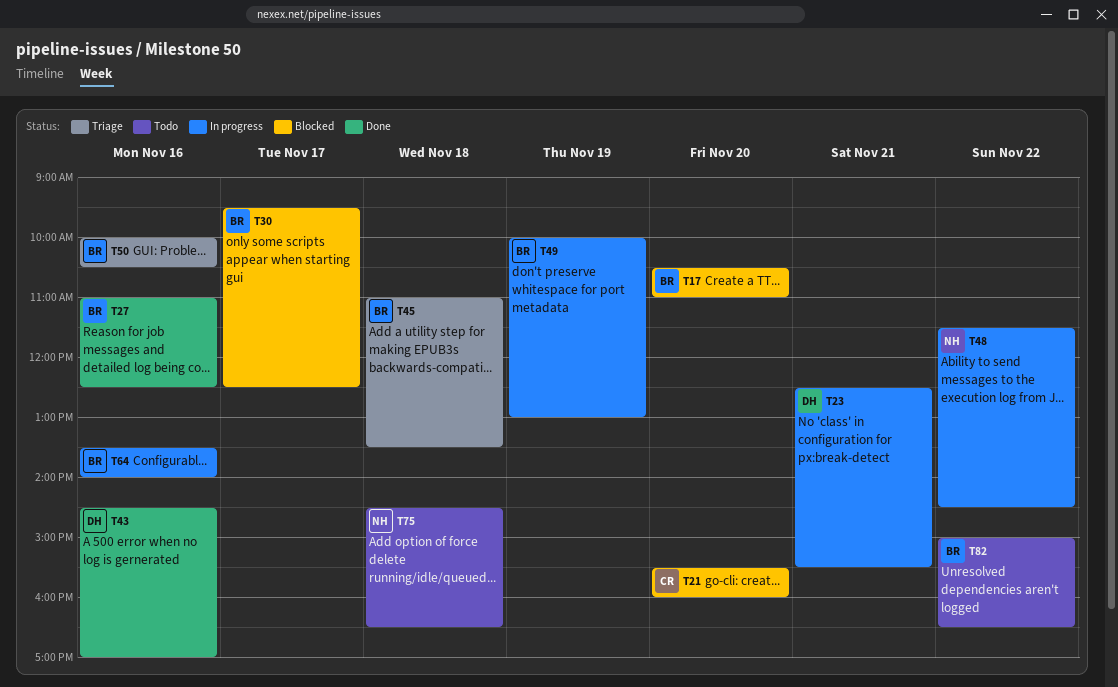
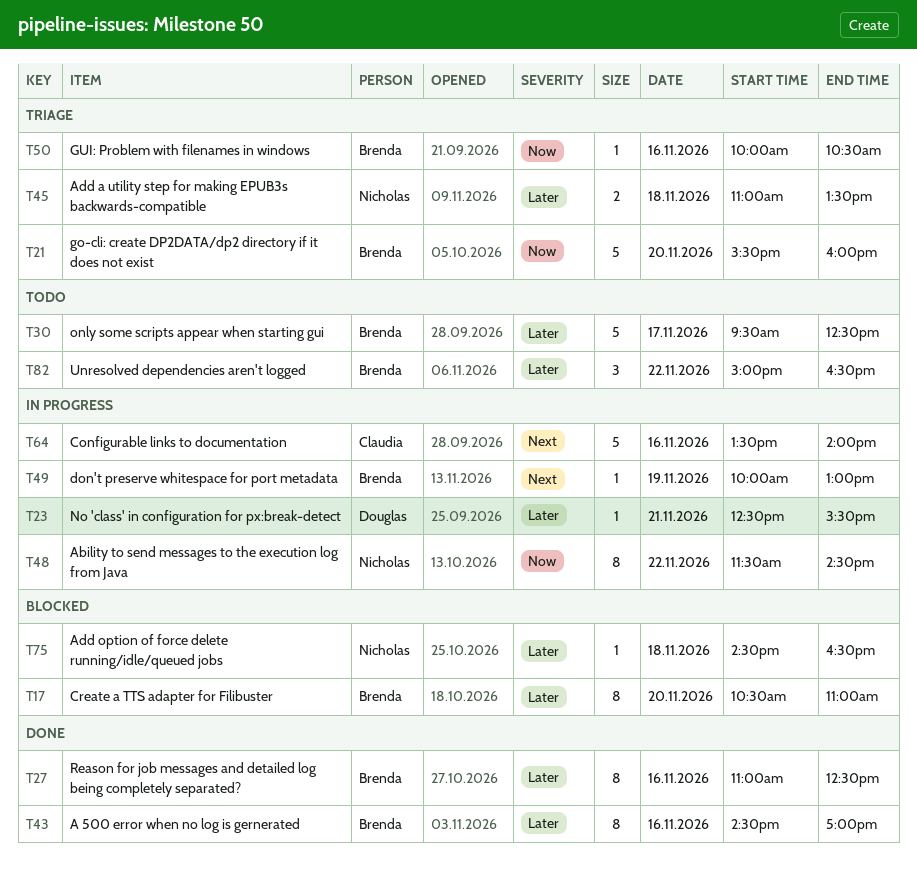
T21, status: Blocked -> Triage
T21, owner: Claudia -> Brenda
T30, status: Blocked -> Todo
T43, owner: Douglas -> Brenda
T45, owner: Brenda -> Nicholas
T64, owner: Brenda -> Claudia
T75, status: Todo -> Blocked

